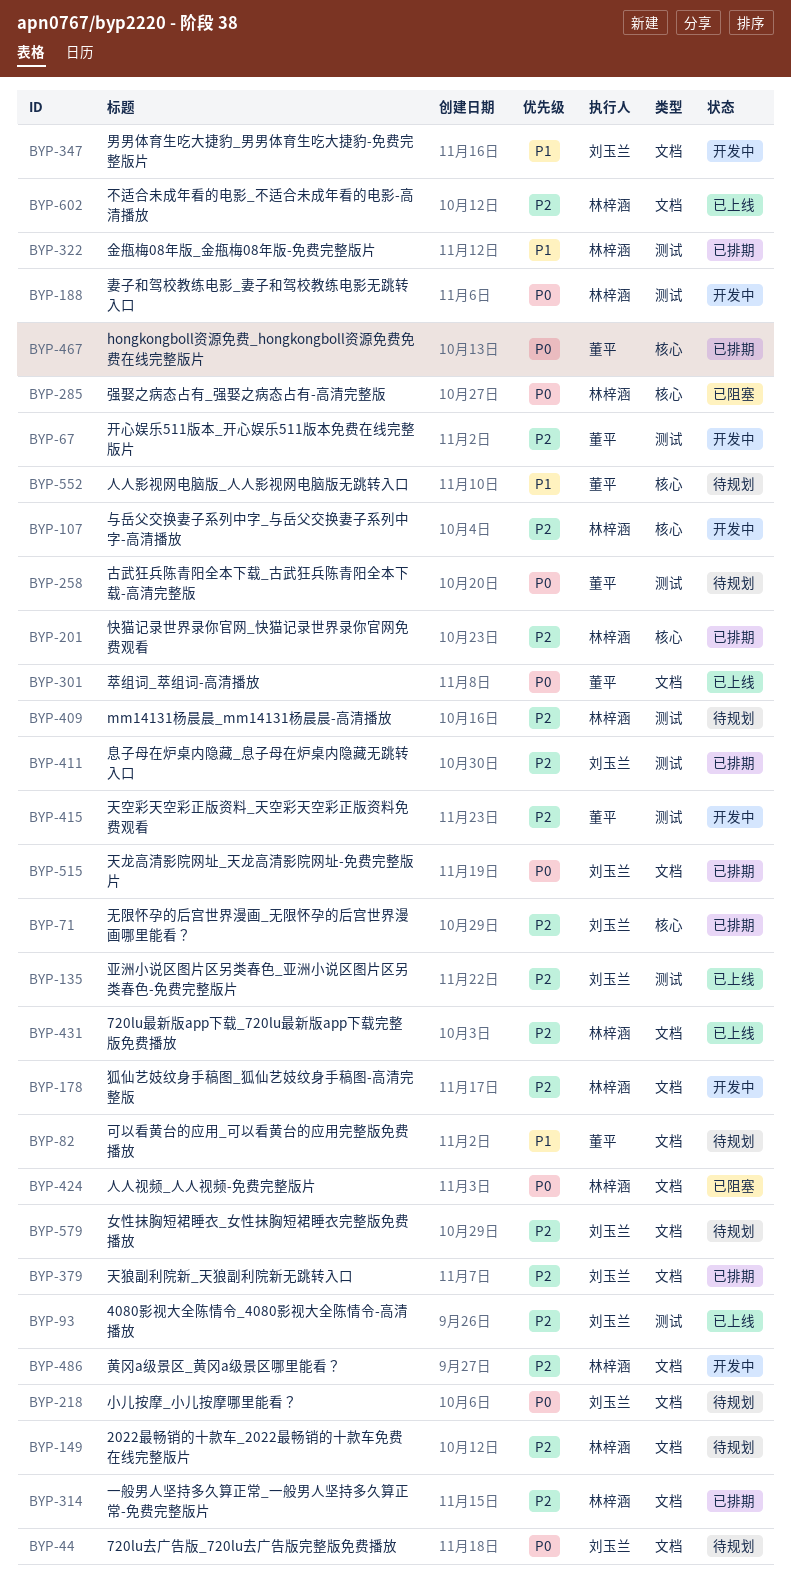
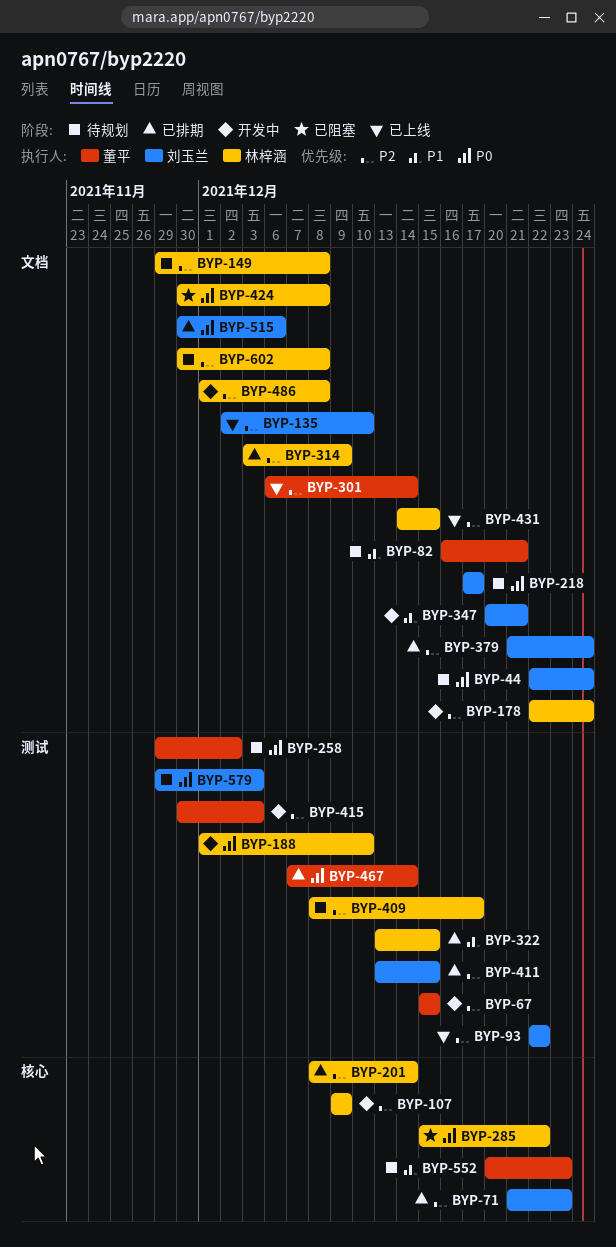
BYP-135, label: 测试 -> 文档
BYP-301, priority: P0 -> P2
BYP-467, label: 核心 -> 测试
BYP-579, priority: P2 -> P0
BYP-579, label: 文档 -> 测试
BYP-602, status: 已上线 -> 待规划

